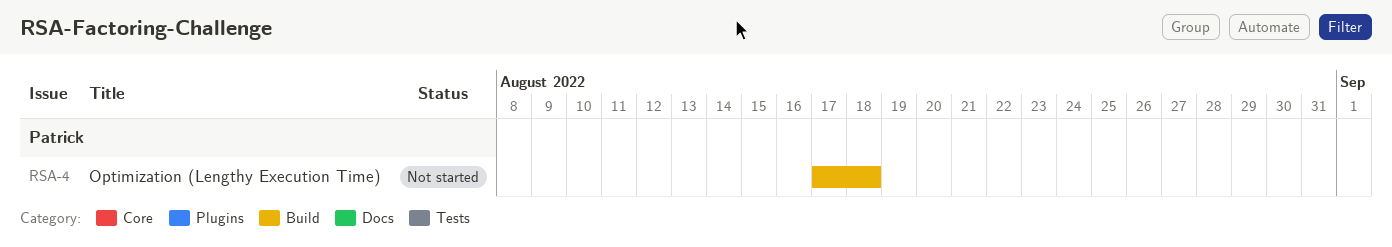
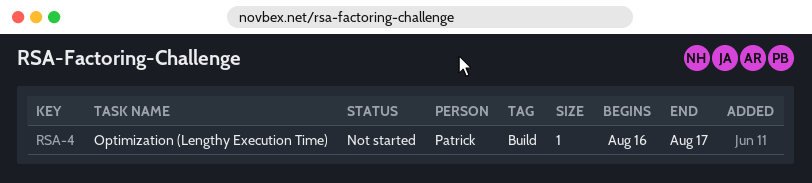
RSA-4, start: Aug 17 -> Aug 16
RSA-4, due: Aug 18 -> Aug 17

